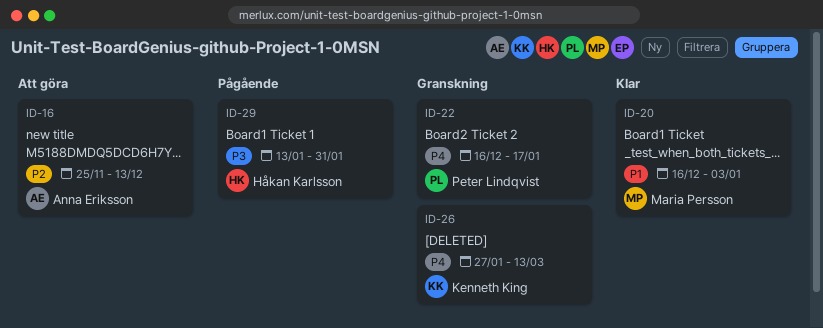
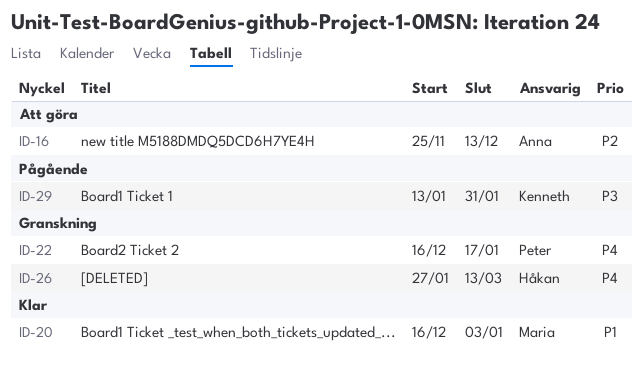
ID-26, owner: Kenneth King -> Håkan Karlsson
ID-29, owner: Håkan Karlsson -> Kenneth King

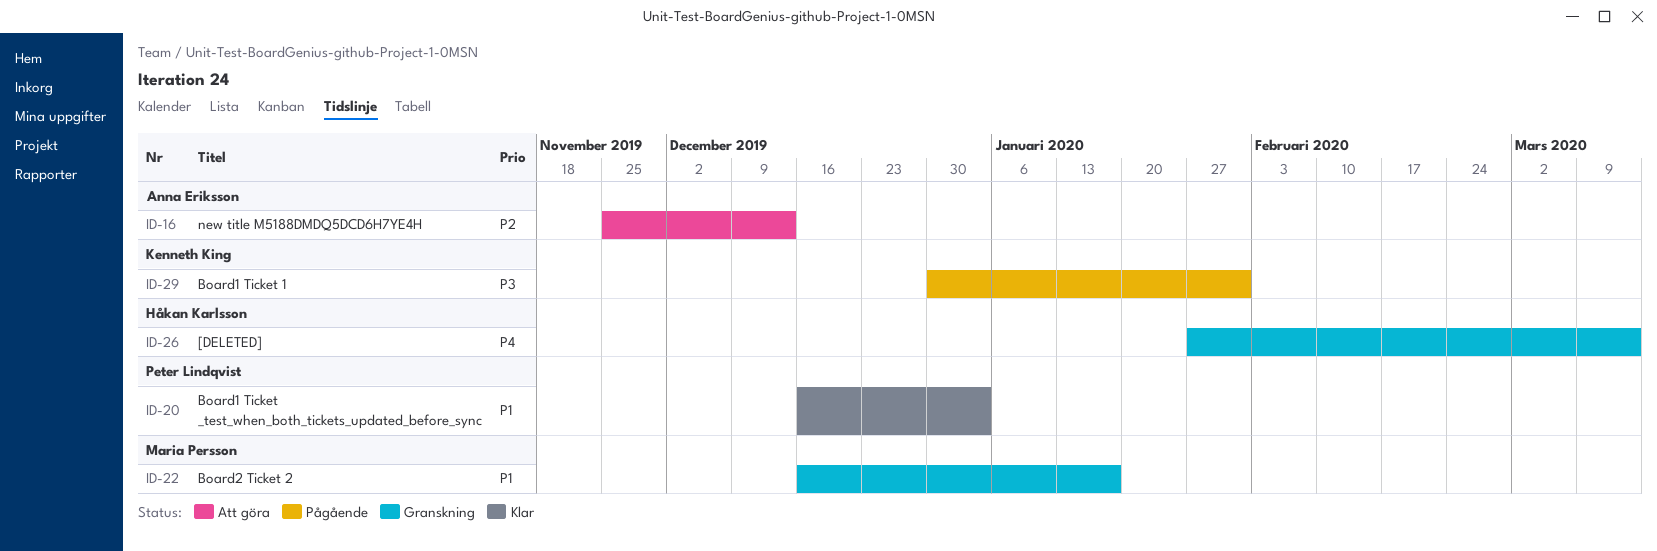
ID-20, owner: Maria Persson -> Peter Lindqvist
ID-22, owner: Peter Lindqvist -> Maria Persson
ID-22, priority: P4 -> P1
ID-29, start: Jan 13 -> Dec 30

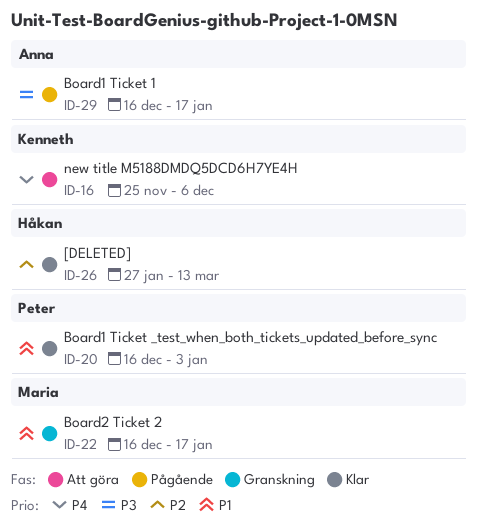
ID-16, owner: Anna Eriksson -> Kenneth King
ID-16, priority: P2 -> P4
ID-16, due: Dec 13 -> Dec 6
ID-26, status: Granskning -> Klar
ID-26, priority: P4 -> P2
ID-29, owner: Kenneth King -> Anna Eriksson
ID-29, start: Dec 30 -> Dec 16
ID-29, due: Jan 31 -> Jan 17

